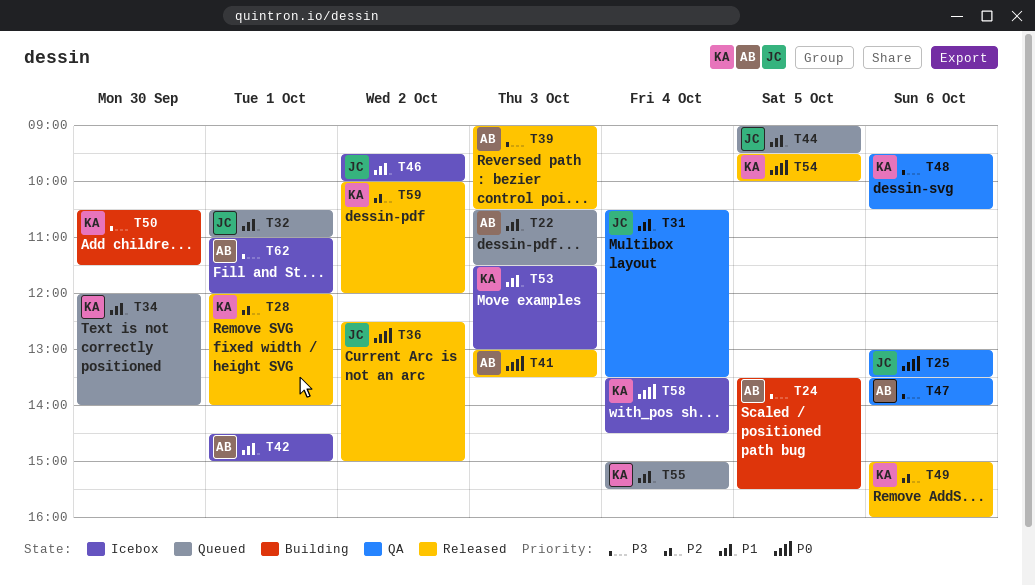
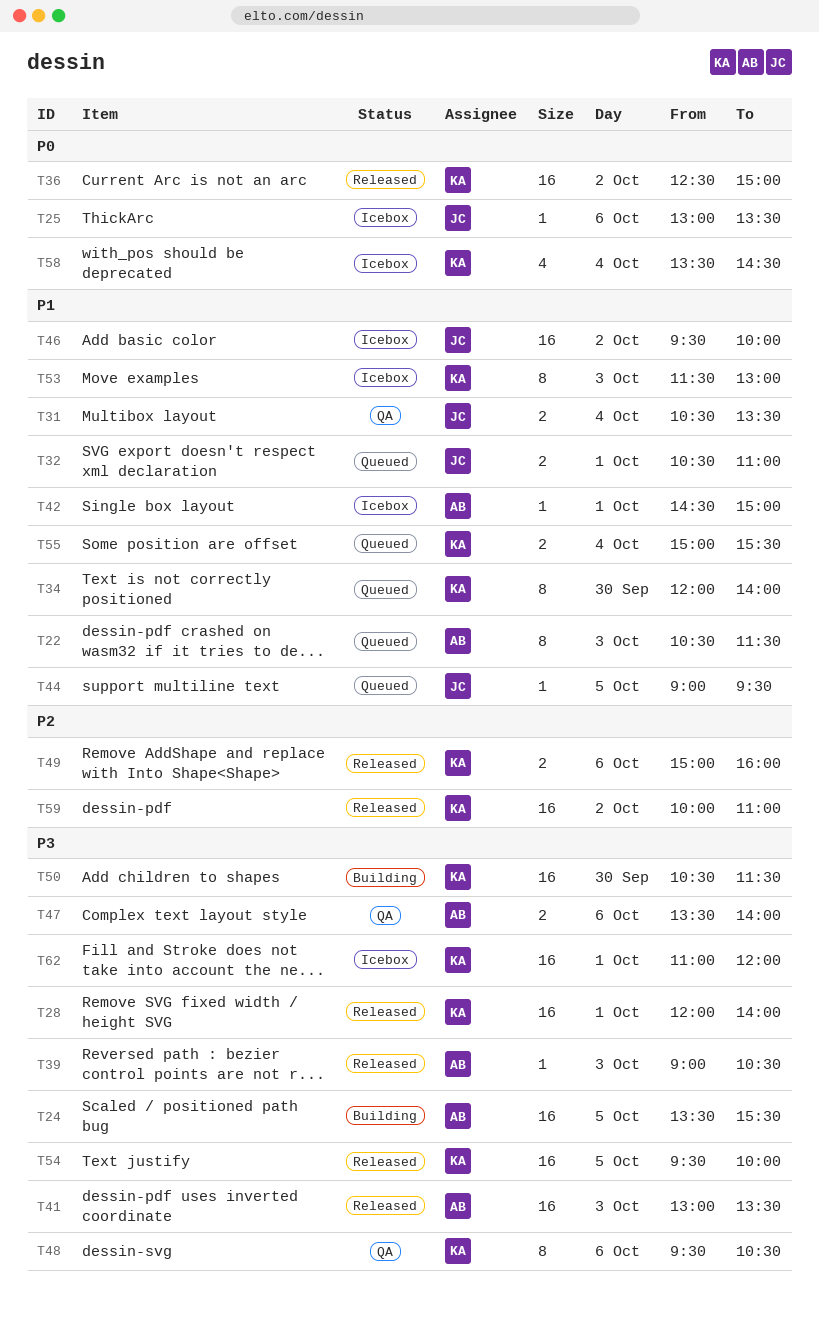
T25, status: QA -> Icebox
T28, priority: P2 -> P3
T36, owner: JC -> KA
T41, priority: P0 -> P3
T54, priority: P0 -> P3
T59, ends: 12:00 -> 11:00
T62, owner: AB -> KA

